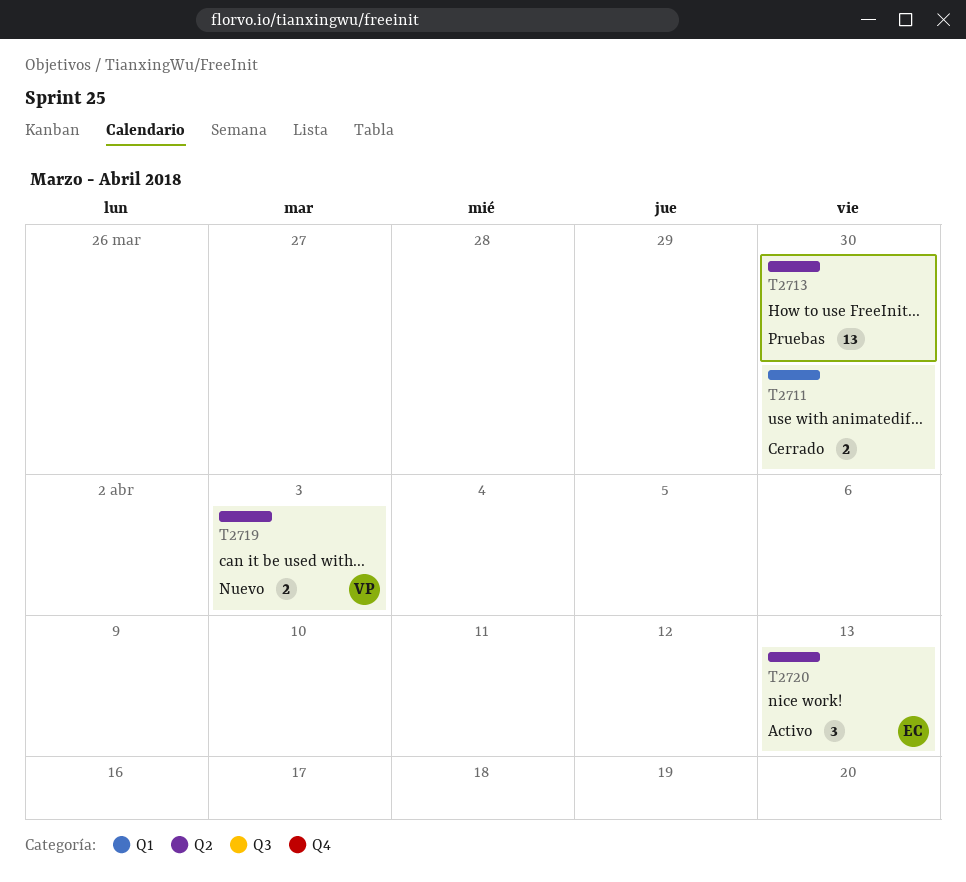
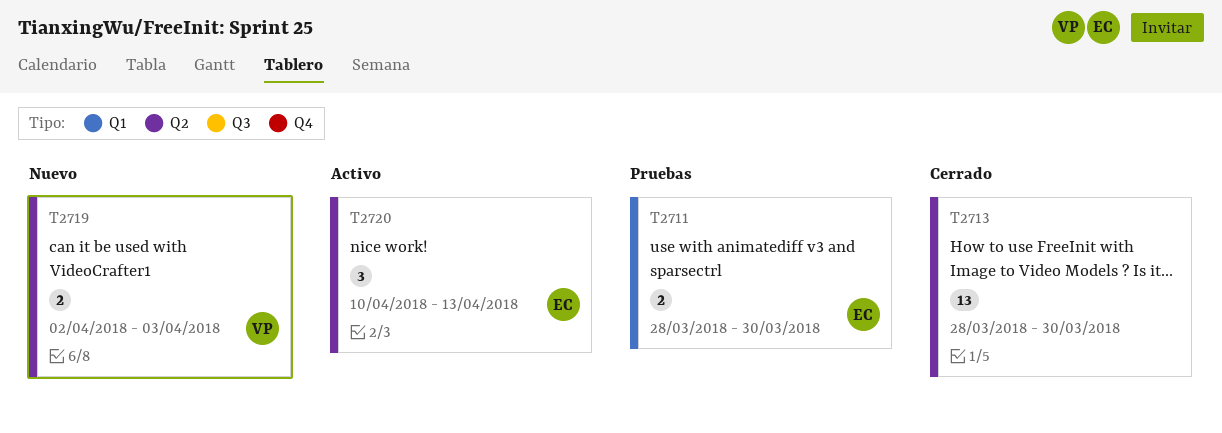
T2711, status: Cerrado -> Pruebas
T2711, owner: none -> EC
T2713, status: Pruebas -> Cerrado

